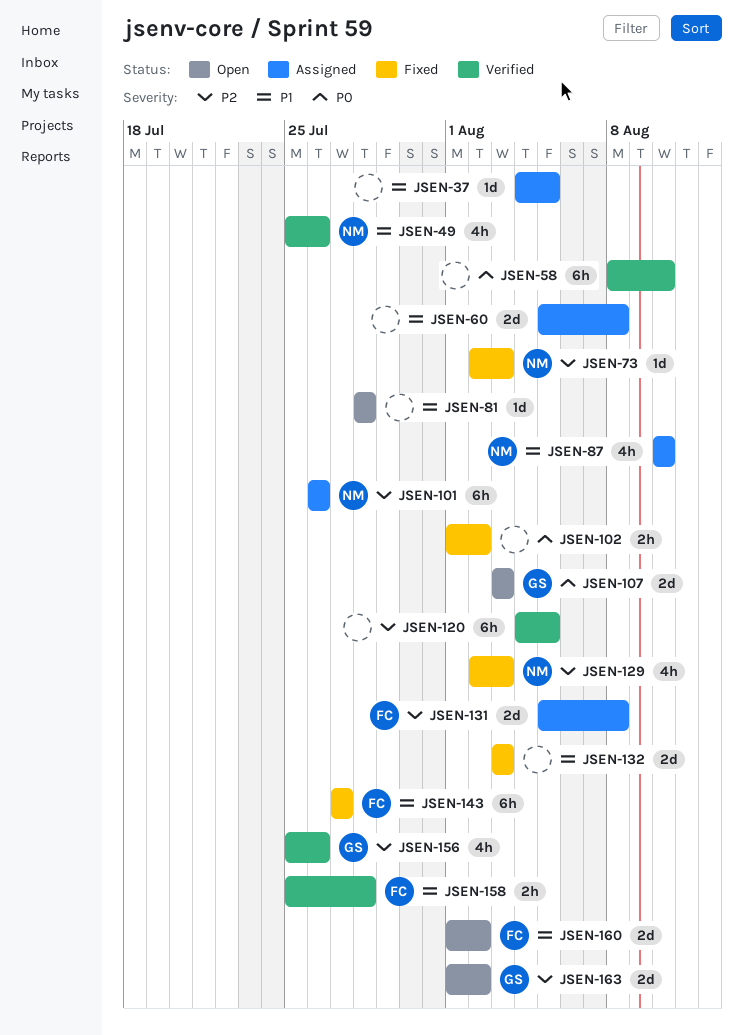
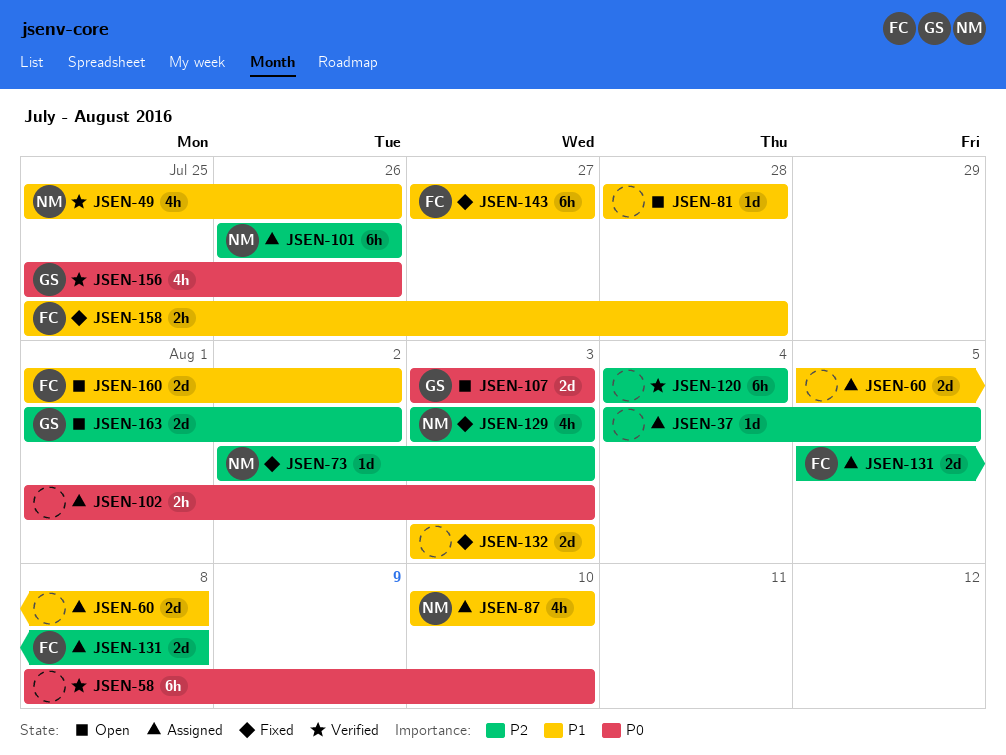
JSEN-37, priority: P1 -> P2
JSEN-102, status: Fixed -> Assigned
JSEN-102, due: Aug 2 -> Aug 3
JSEN-120, due: Aug 5 -> Aug 4
JSEN-129, start: Aug 2 -> Aug 3
JSEN-156, priority: P2 -> P0
JSEN-158, status: Verified -> Fixed

